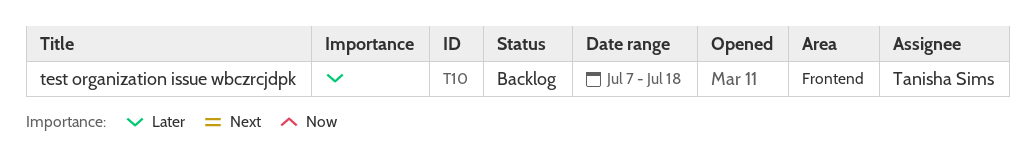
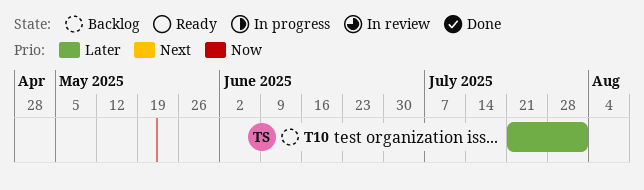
T10, start: Jul 7 -> Jul 21
T10, due: Jul 18 -> Aug 1

